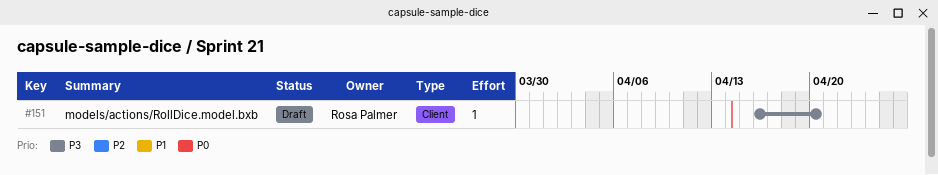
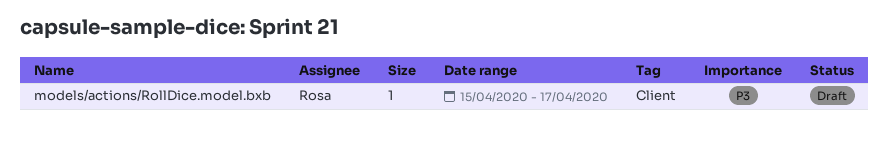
models/actions/RollDice.model.bxb, start: Apr 16 -> Apr 15
models/actions/RollDice.model.bxb, due: Apr 20 -> Apr 17

